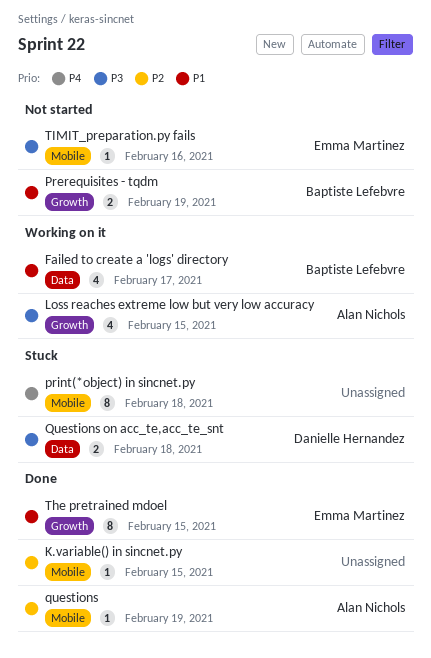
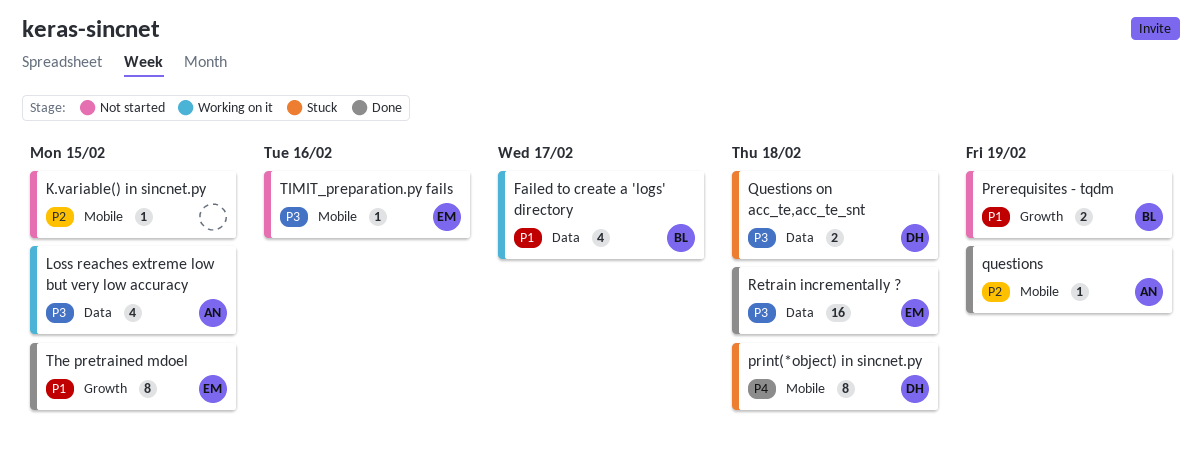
K.variable() in sincnet.py, status: Done -> Not started
Loss reaches extreme low but very low accuracy, label: Growth -> Data
print(*object) in sincnet.py, owner: none -> Danielle Hernandez
Retrain incrementally ?: none -> present

